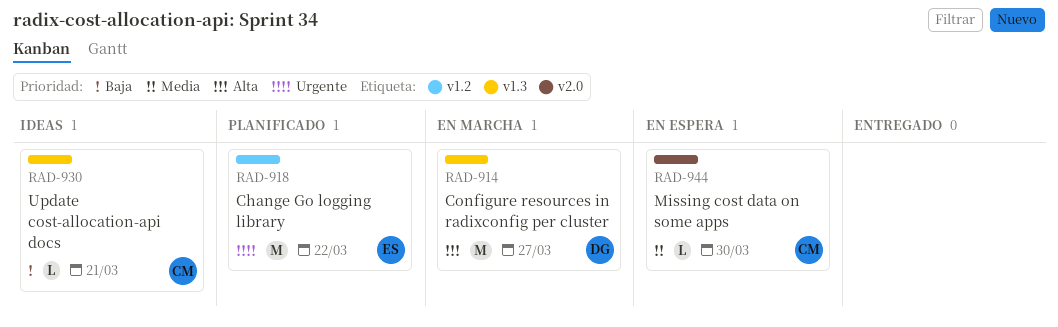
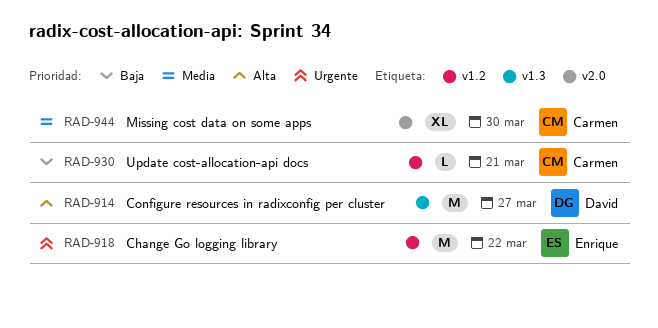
RAD-930, label: v1.3 -> v1.2
RAD-944, estimate: L -> XL

